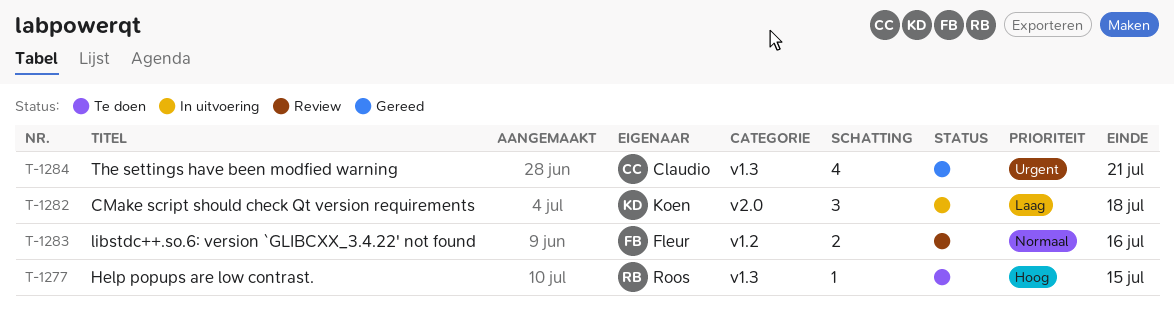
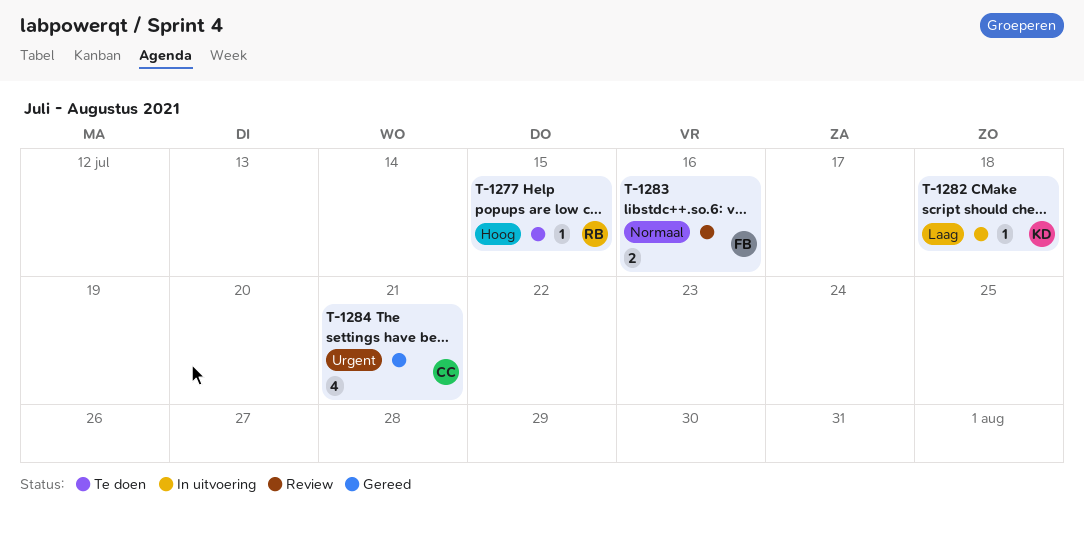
T-1282, estimate: 3 -> 1

